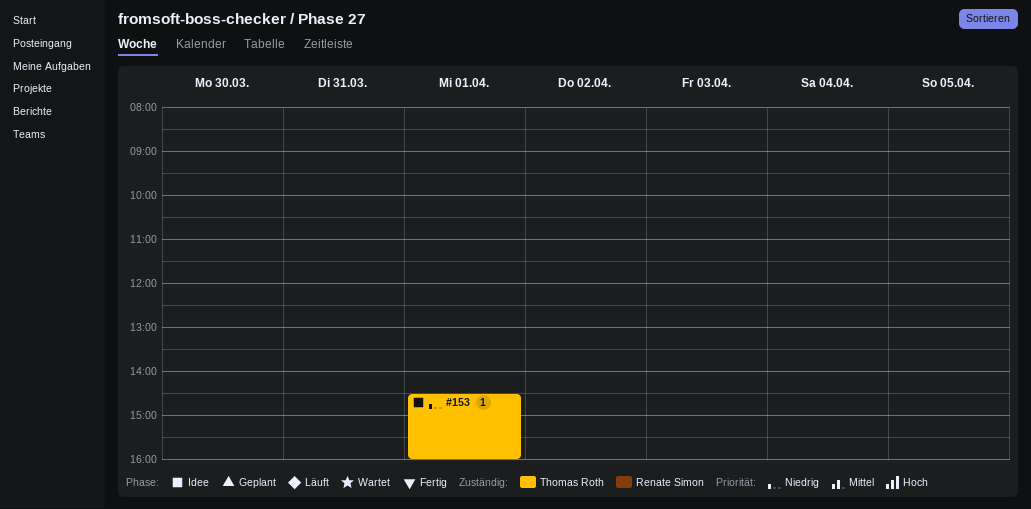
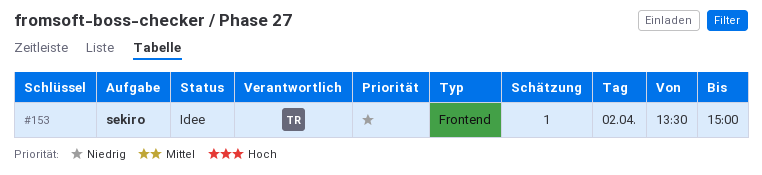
#153, day: Apr 1 -> Apr 2
#153, begins: 14:30 -> 13:30
#153, ends: 16:00 -> 15:00

